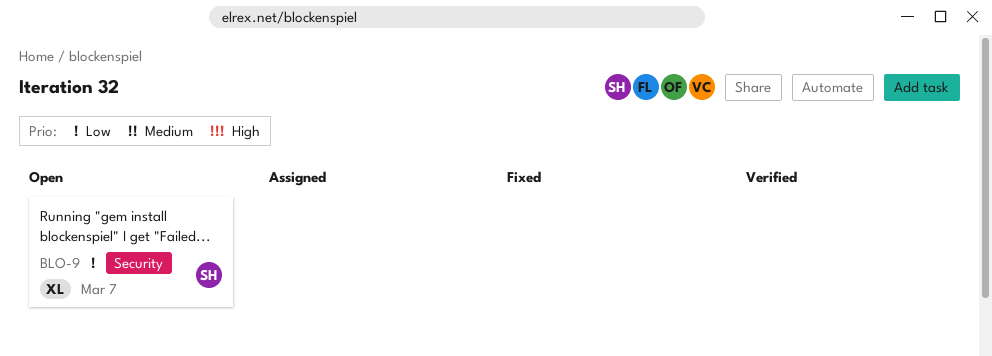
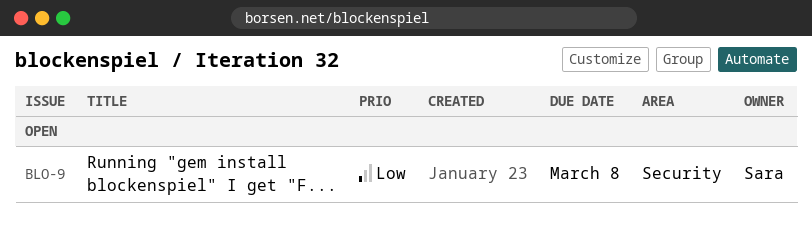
BLO-9, due: Mar 7 -> Mar 8

